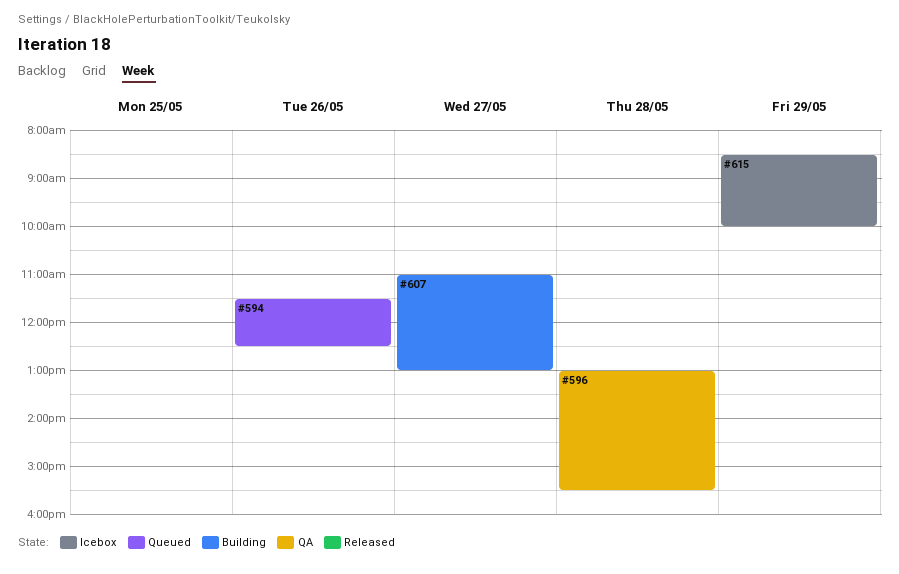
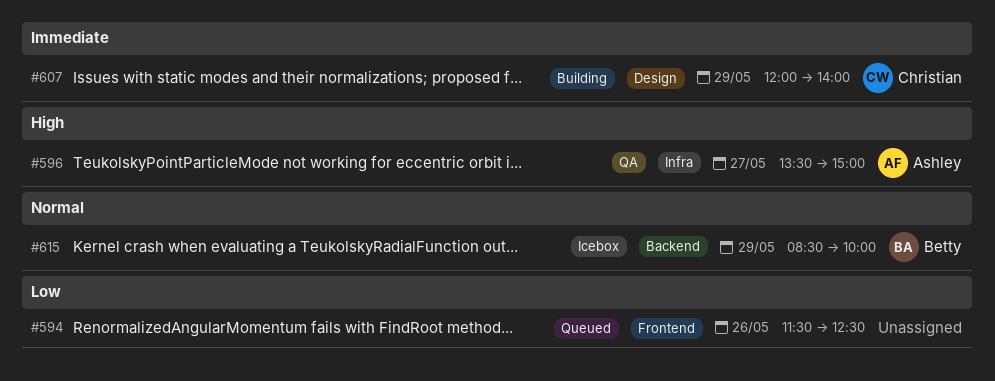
#596, day: May 28 -> May 27
#596, begins: 13:00 -> 13:30
#596, ends: 15:30 -> 15:00
#607, day: May 27 -> May 29
#607, begins: 11:00 -> 12:00
#607, ends: 13:00 -> 14:00

